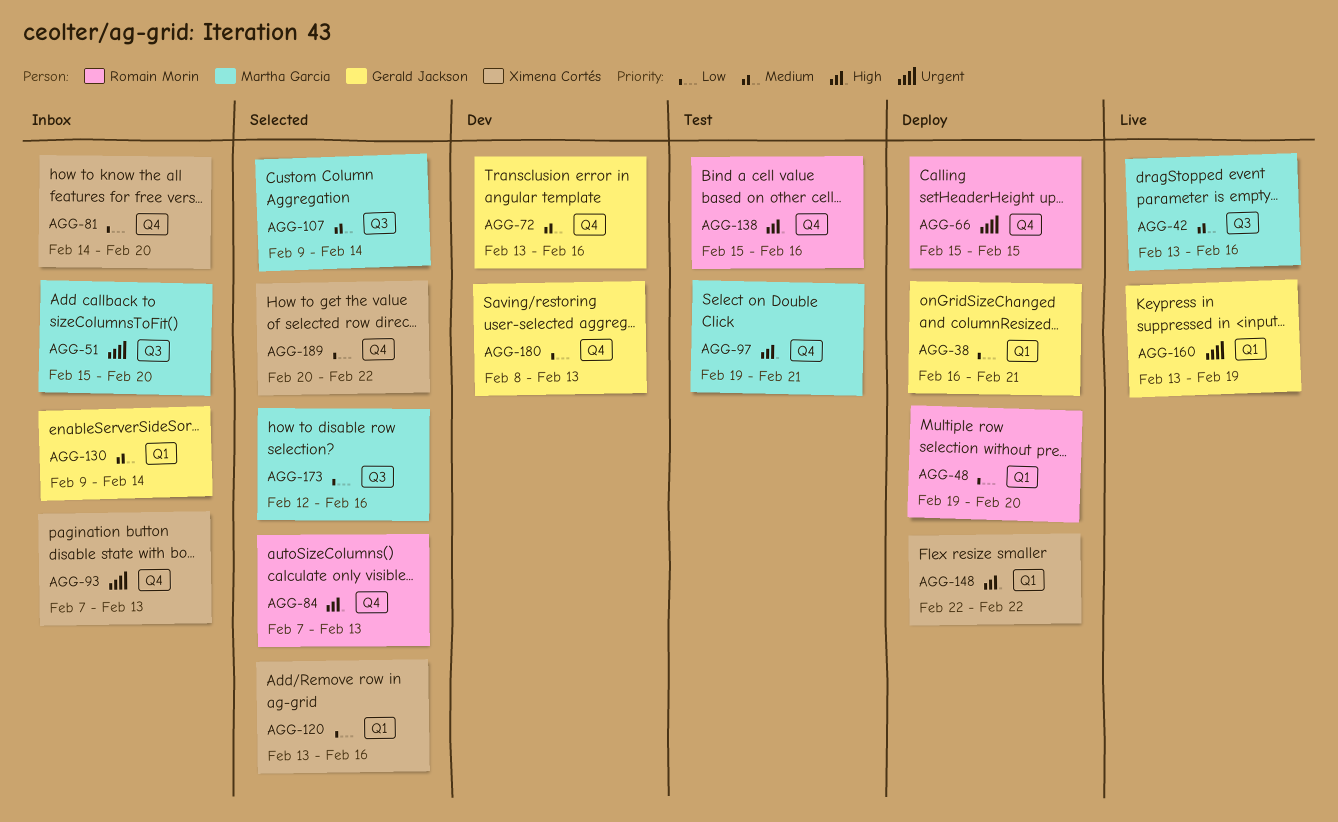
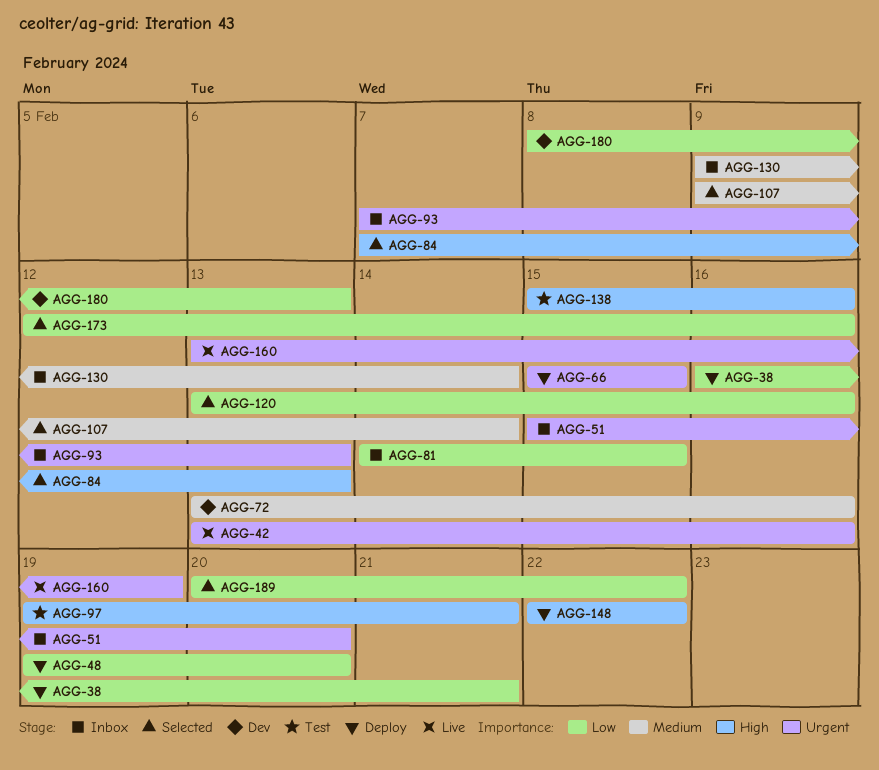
AGG-42, priority: Medium -> Urgent
AGG-81, due: Feb 20 -> Feb 15

